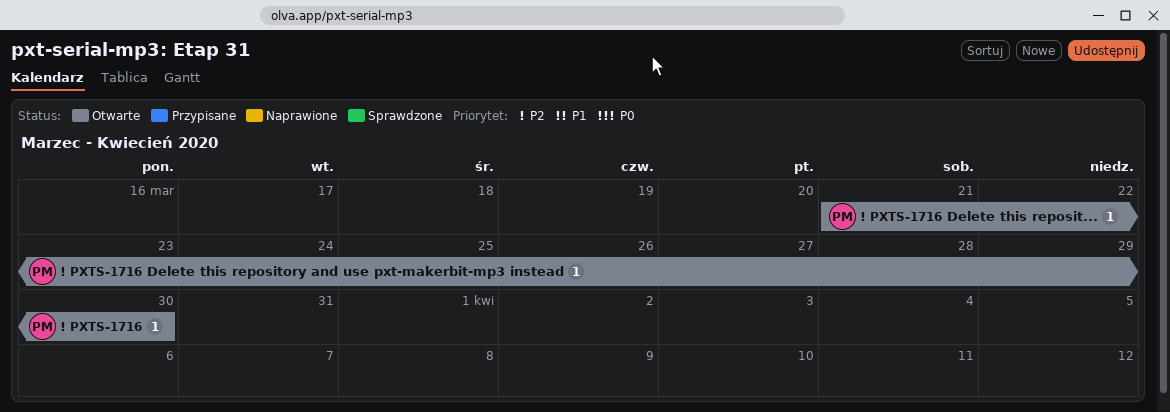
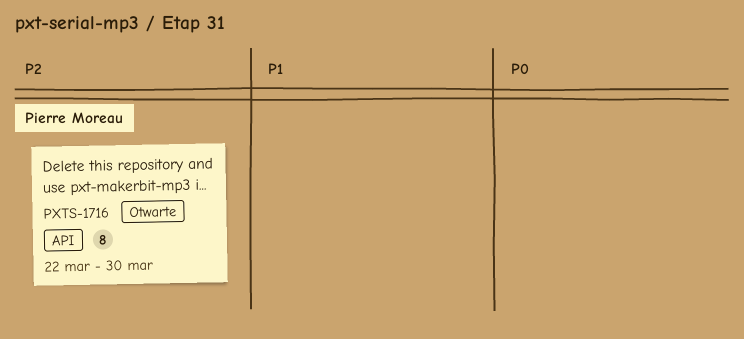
PXTS-1716, estimate: 1 -> 8
PXTS-1716, start: Mar 21 -> Mar 22

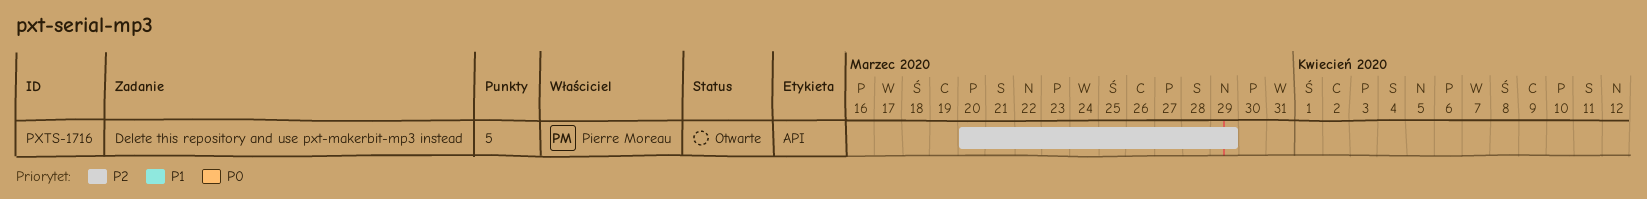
PXTS-1716, estimate: 8 -> 5
PXTS-1716, start: Mar 22 -> Mar 20
PXTS-1716, due: Mar 30 -> Mar 29

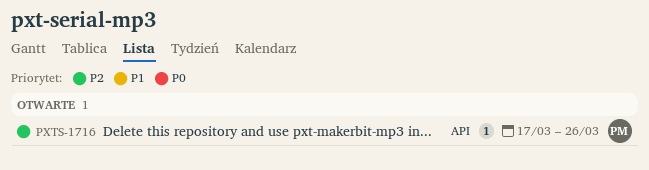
PXTS-1716, estimate: 5 -> 1
PXTS-1716, start: Mar 20 -> Mar 17
PXTS-1716, due: Mar 29 -> Mar 26

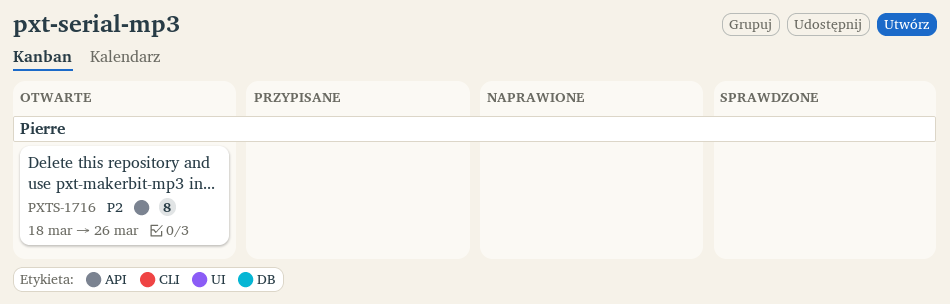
PXTS-1716, estimate: 1 -> 8
PXTS-1716, start: Mar 17 -> Mar 18

